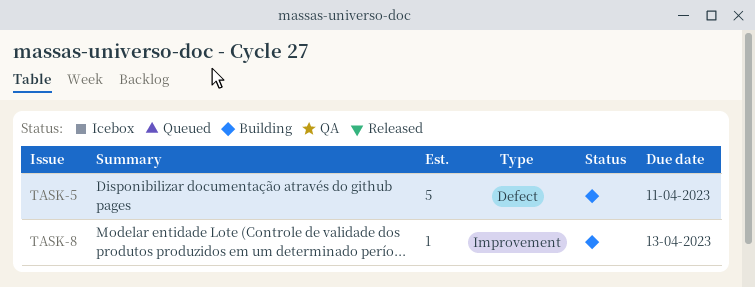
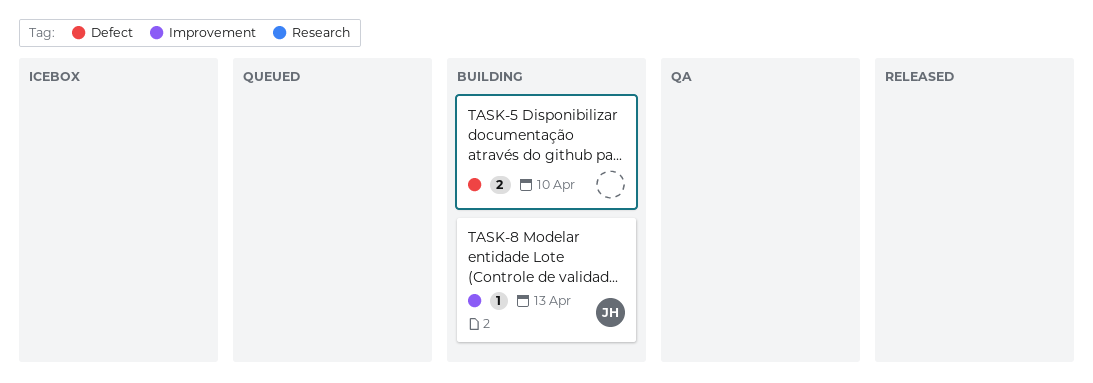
TASK-5, estimate: 5 -> 2
TASK-5, due: Apr 11 -> Apr 10

